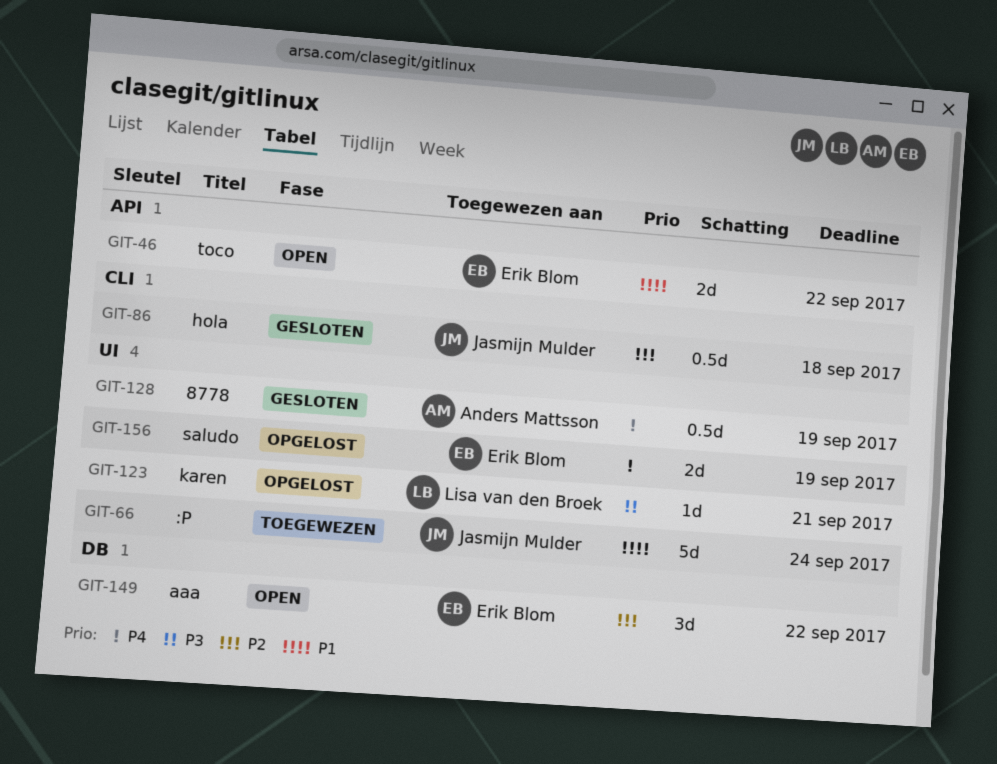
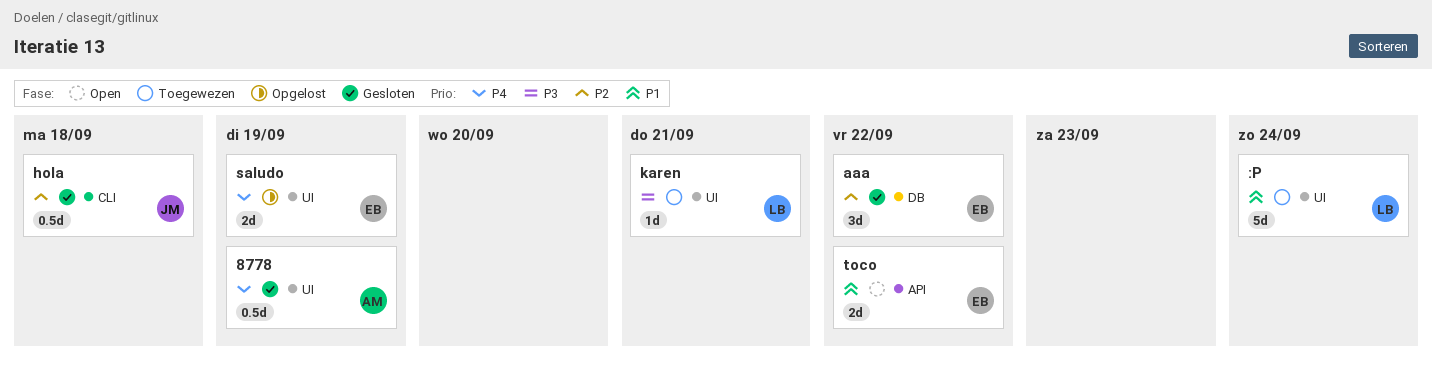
:P, owner: Jasmijn Mulder -> Lisa van den Broek
aaa, status: Open -> Gesloten
karen, status: Opgelost -> Toegewezen

